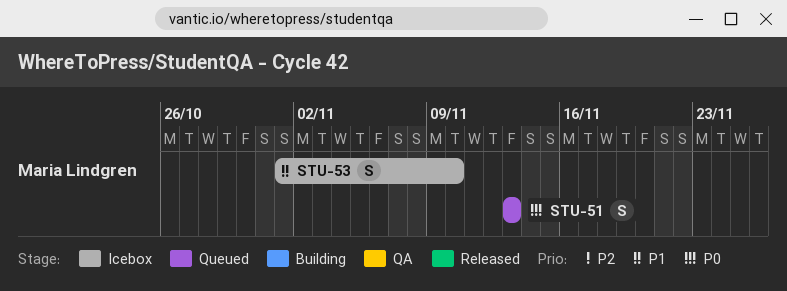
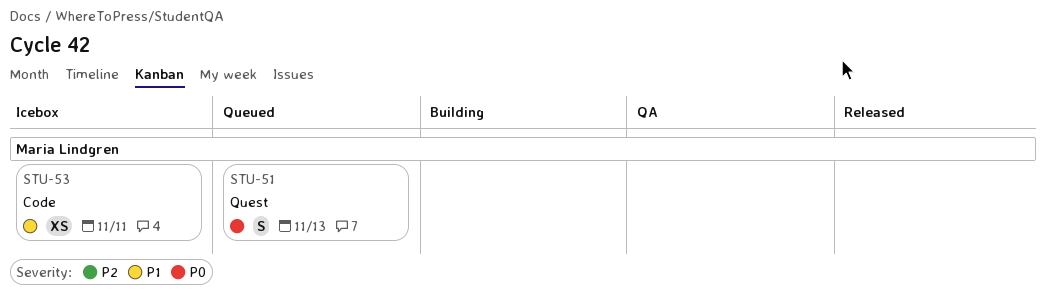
STU-53, estimate: S -> XS
STU-53, due: Nov 10 -> Nov 11

